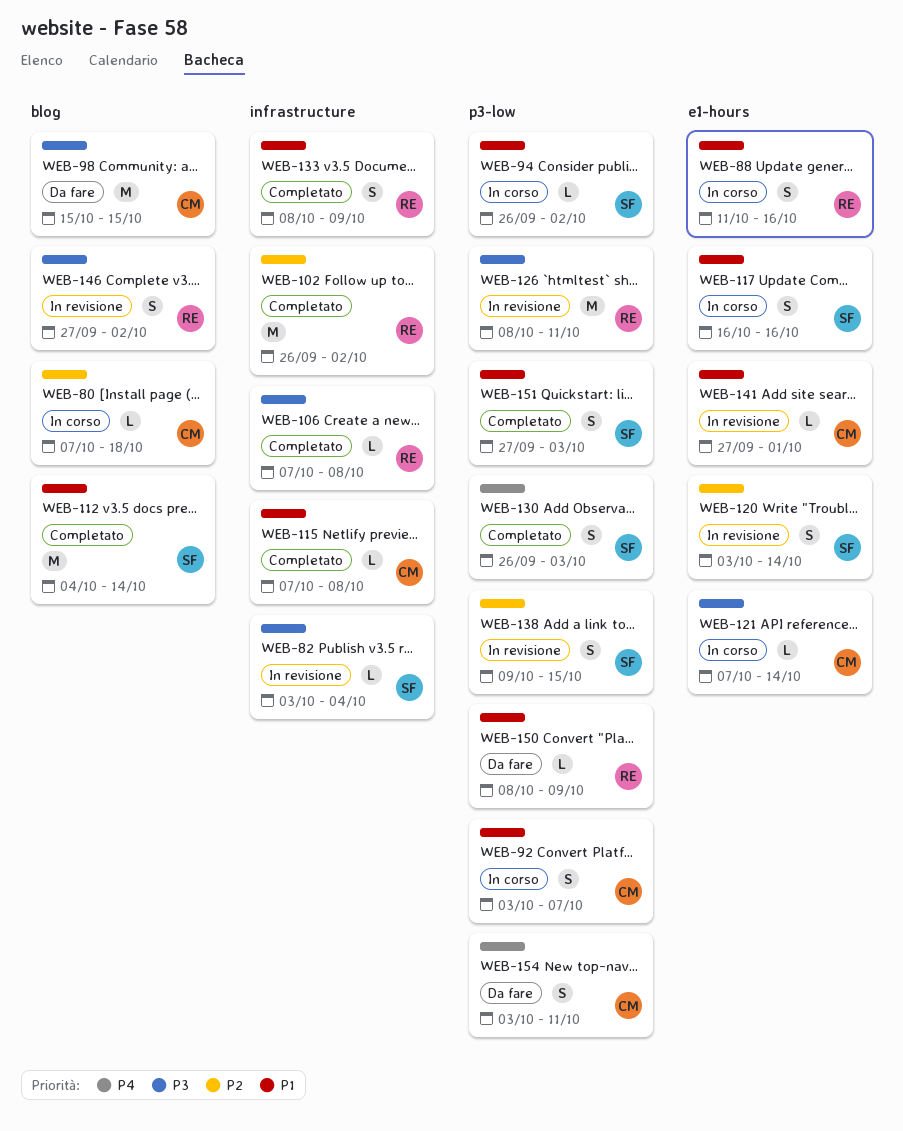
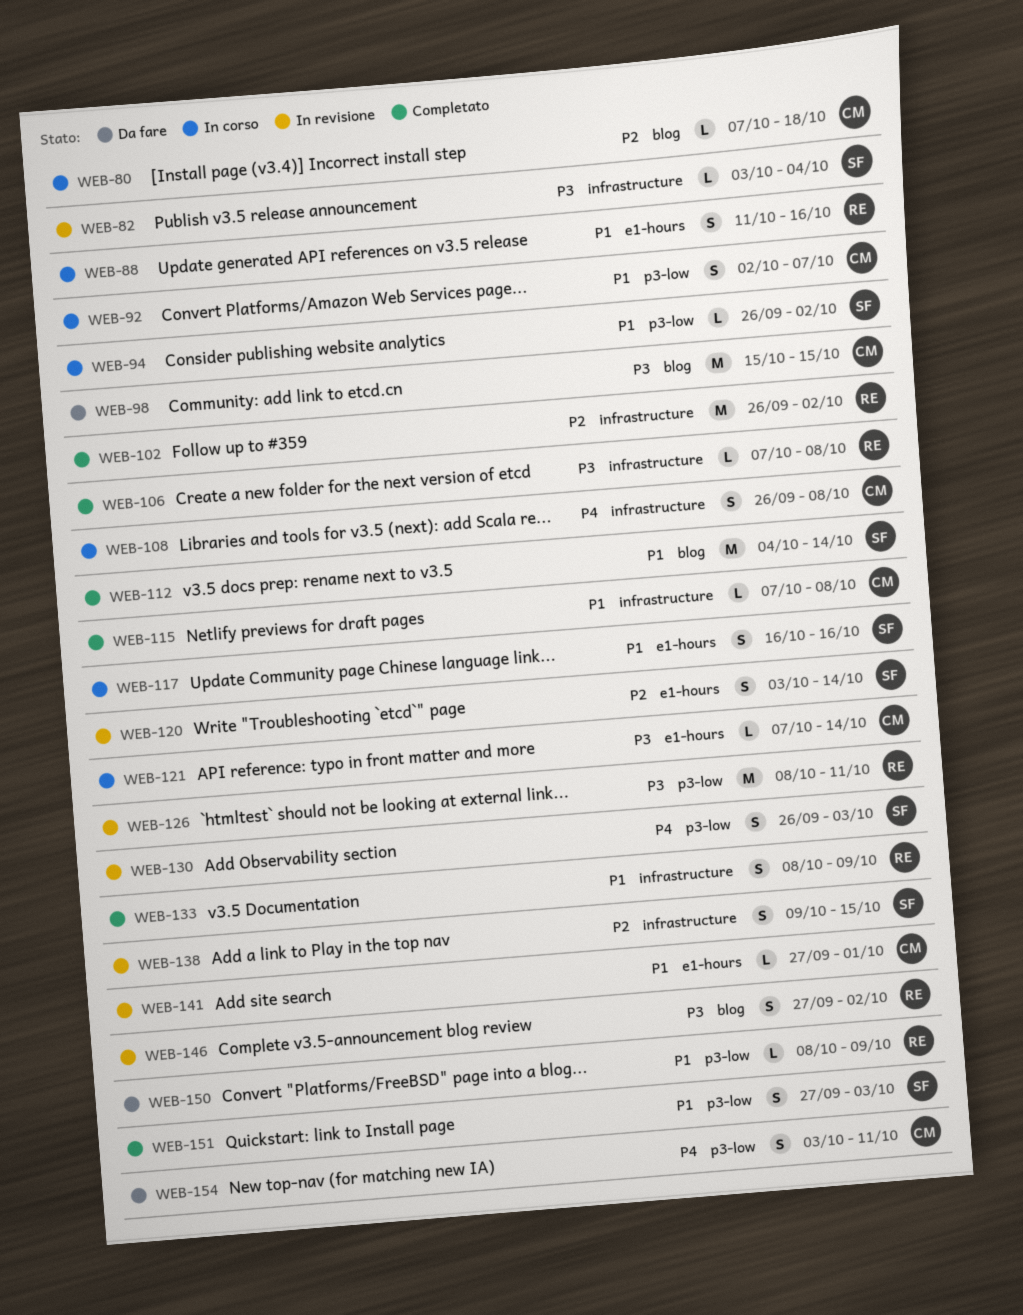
WEB-92, start: Oct 3 -> Oct 2
WEB-108: none -> present
WEB-130, status: Completato -> In revisione
WEB-138, label: p3-low -> infrastructure

